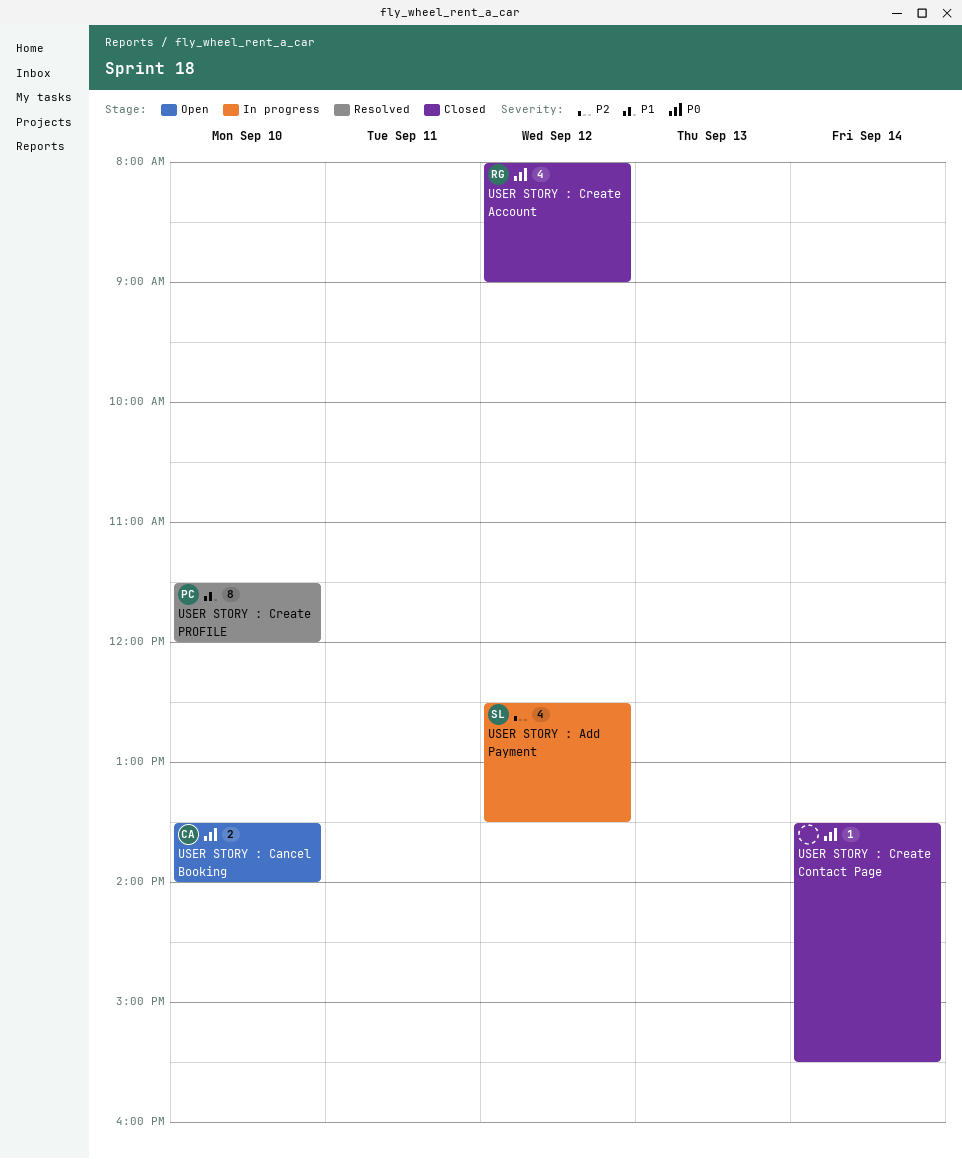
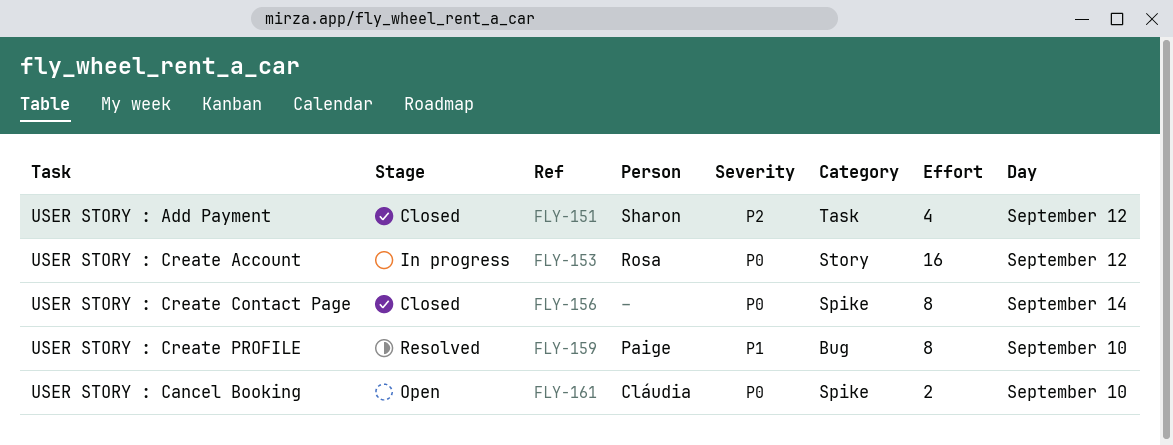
USER STORY : Add Payment, status: In progress -> Closed
USER STORY : Create Account, status: Closed -> In progress
USER STORY : Create Account, estimate: 4 -> 16
USER STORY : Create Contact Page, estimate: 1 -> 8

